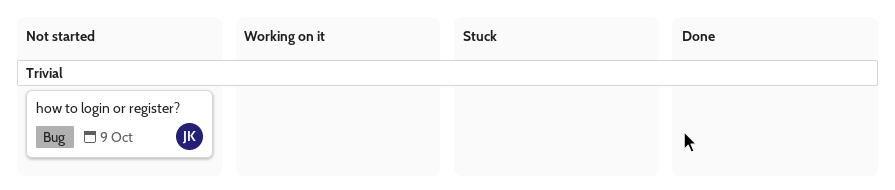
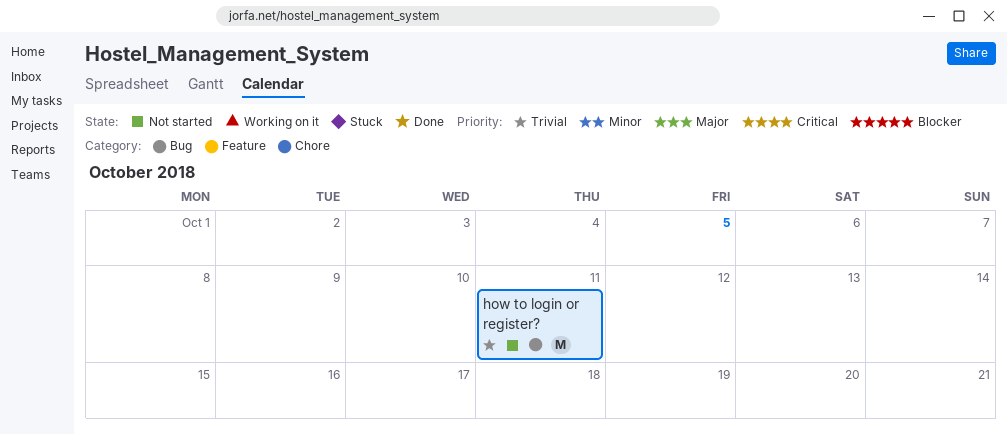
how to login or register?, due: Oct 9 -> Oct 11

